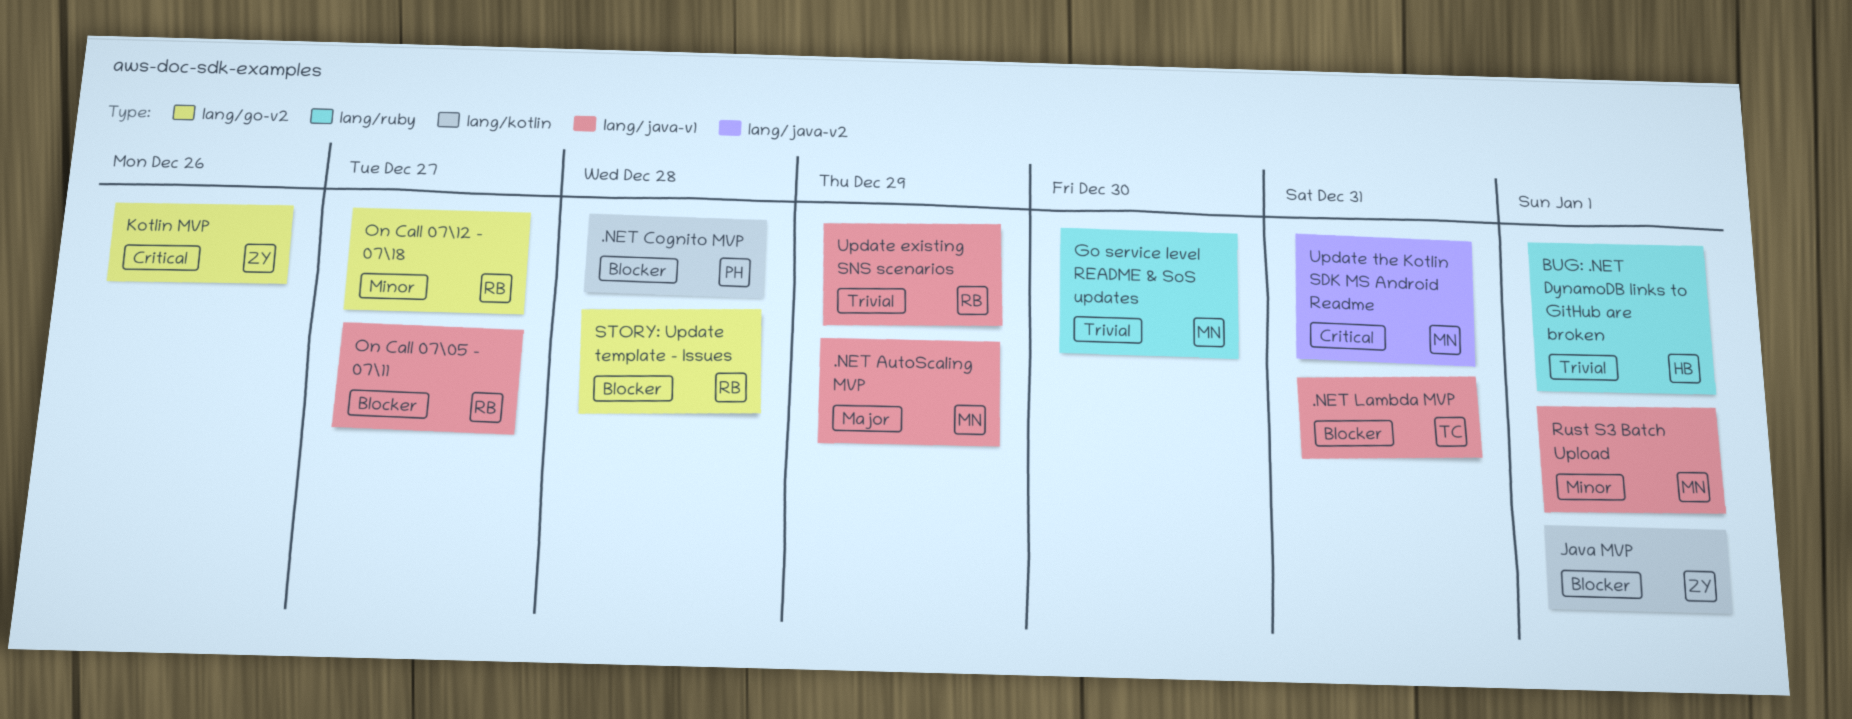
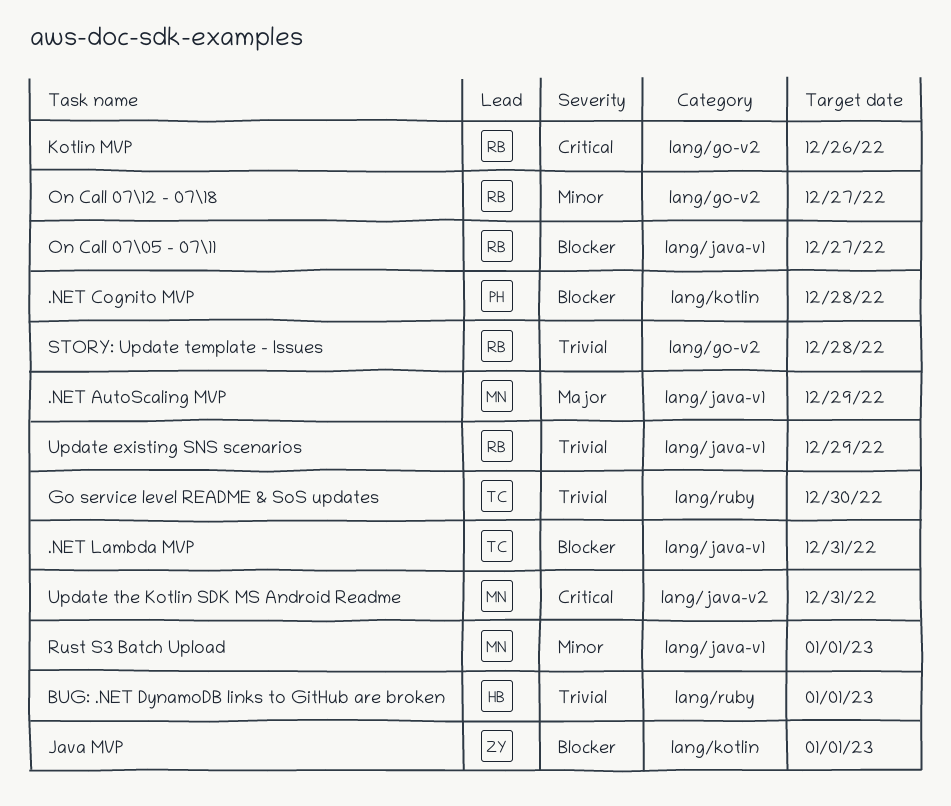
Go service level README & SoS updates, owner: MN -> TC
Kotlin MVP, owner: ZY -> RB
STORY: Update template - Issues, priority: Blocker -> Trivial

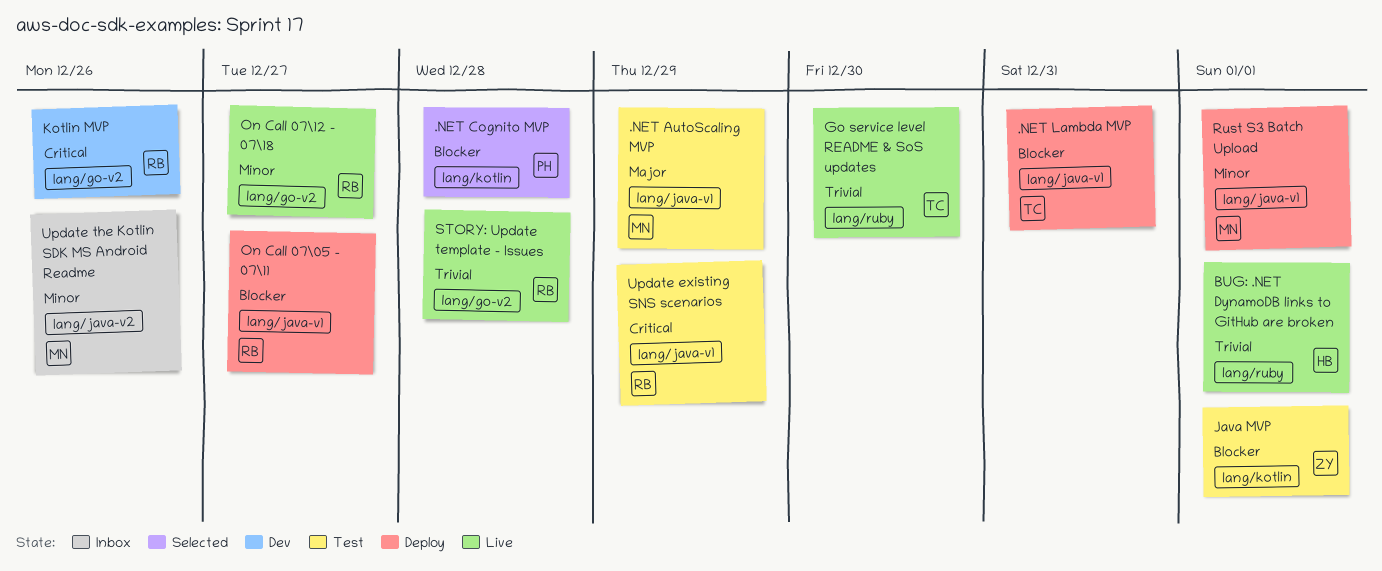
Update existing SNS scenarios, priority: Trivial -> Critical
Update the Kotlin SDK MS Android Readme, priority: Critical -> Minor
Update the Kotlin SDK MS Android Readme, due: Dec 31 -> Dec 26

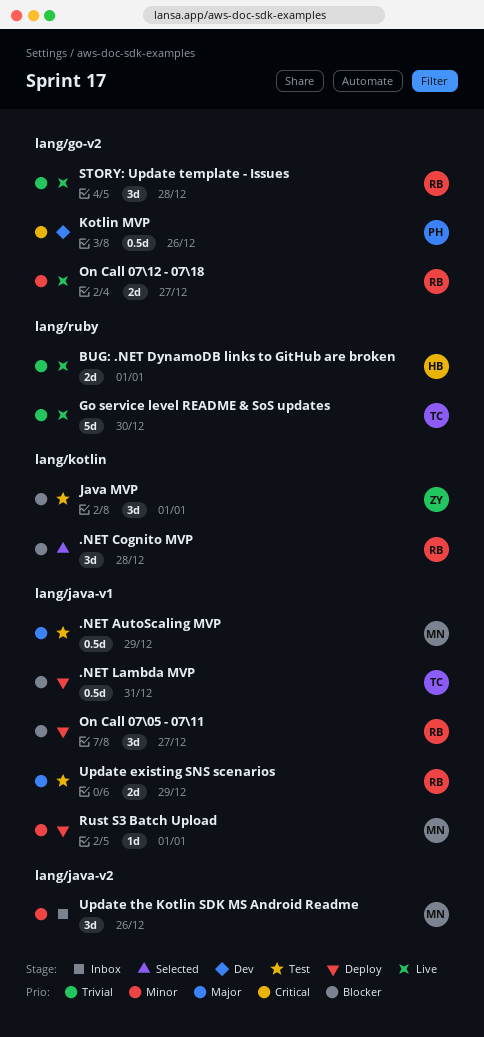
.NET Cognito MVP, owner: PH -> RB
Kotlin MVP, owner: RB -> PH
Update existing SNS scenarios, priority: Critical -> Major

